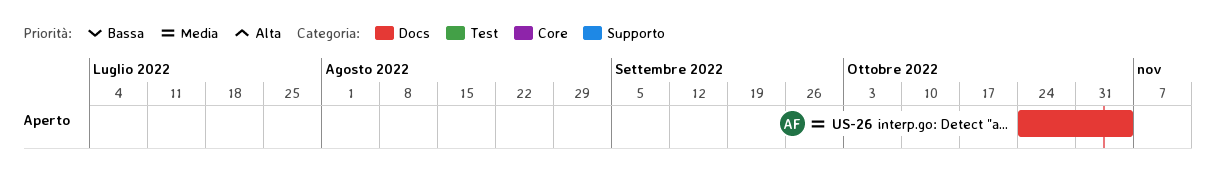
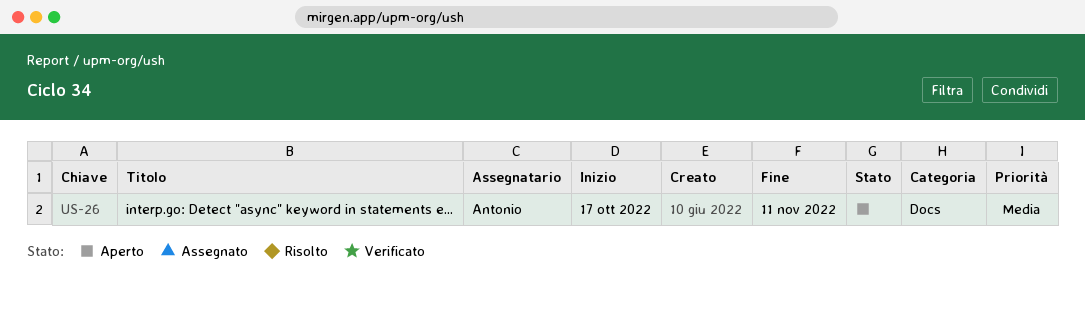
US-26, start: Oct 24 -> Oct 17
US-26, due: Nov 4 -> Nov 11

